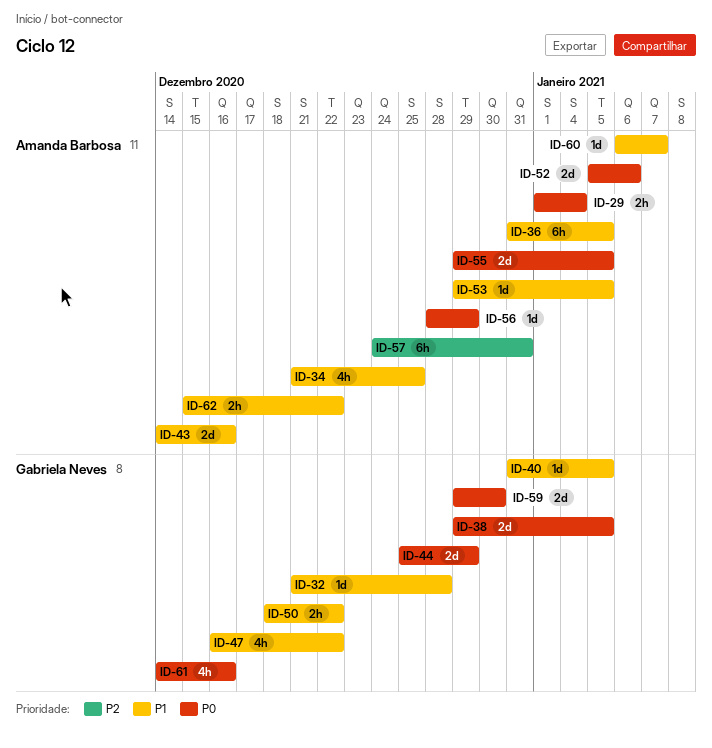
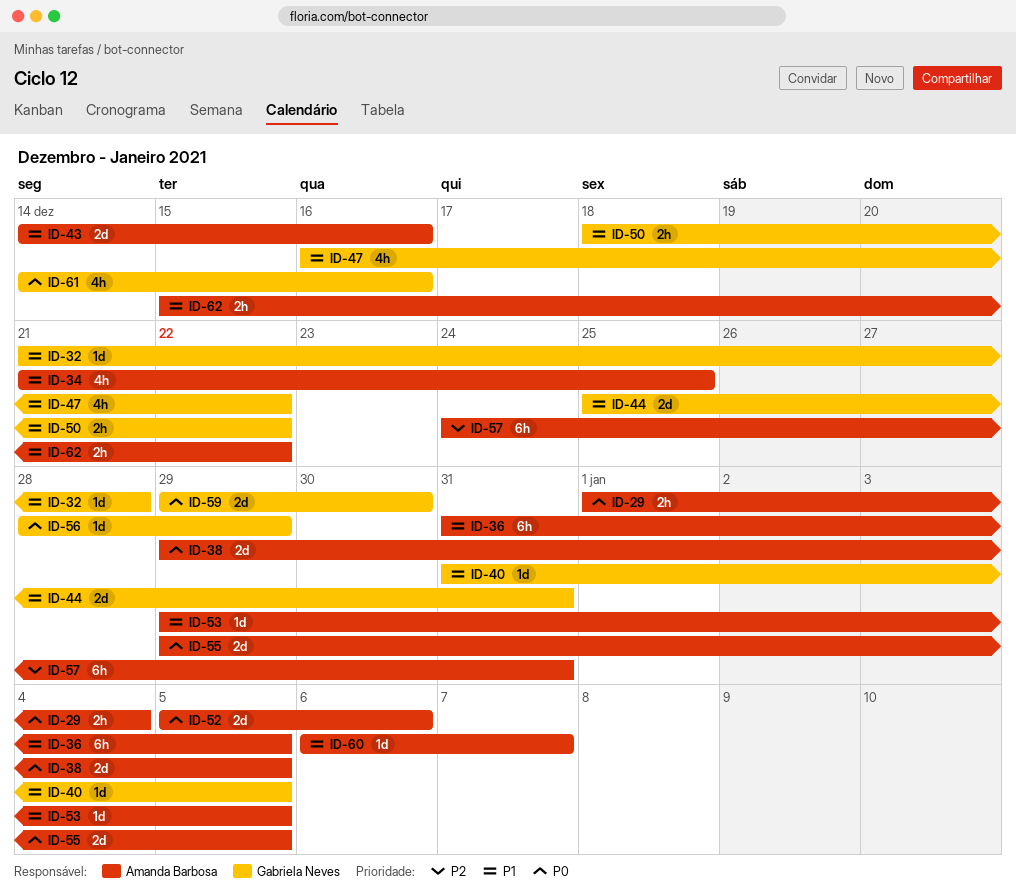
ID-38, owner: Gabriela Neves -> Amanda Barbosa
ID-44, priority: P0 -> P1
ID-44, due: Dec 29 -> Dec 31
ID-56, owner: Amanda Barbosa -> Gabriela Neves

